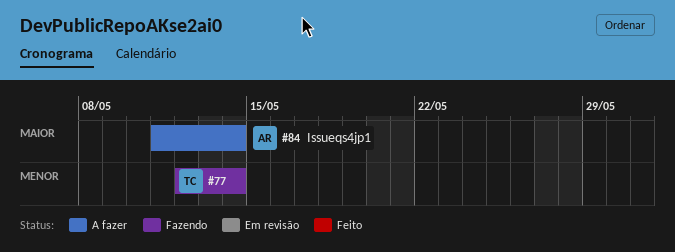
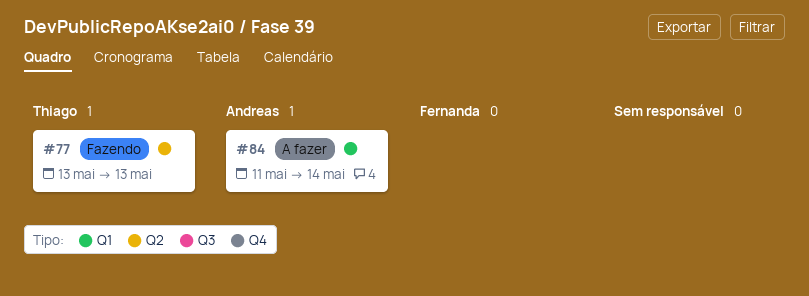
#77, start: May 12 -> May 13
#77, due: May 14 -> May 13

